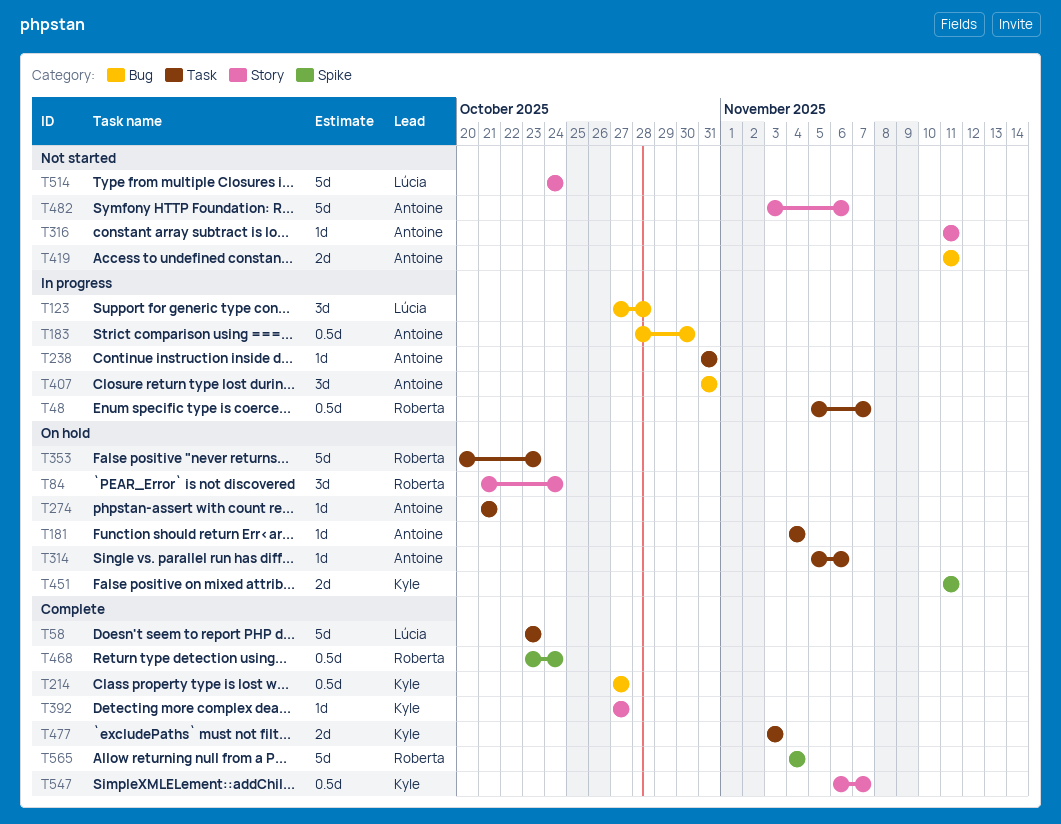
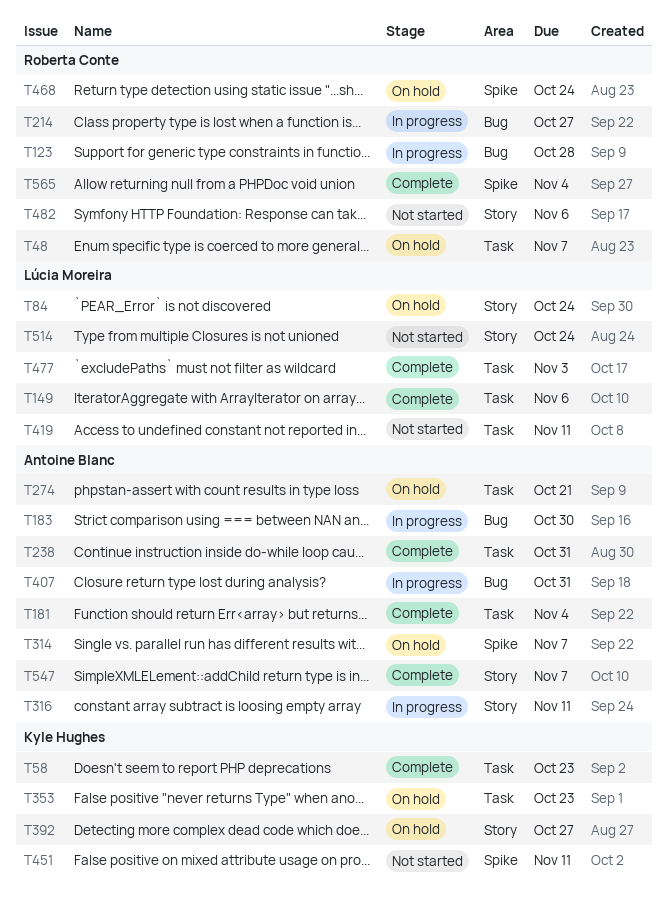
T48, status: In progress -> On hold
T58, owner: Lúcia Moreira -> Kyle Hughes
T84, owner: Roberta Conte -> Lúcia Moreira
T123, owner: Lúcia Moreira -> Roberta Conte
T149: none -> present
T181, status: On hold -> Complete
T214, status: Complete -> In progress
T214, owner: Kyle Hughes -> Roberta Conte
T238, status: In progress -> Complete
T314, label: Task -> Spike
T314, due: Nov 6 -> Nov 7
T316, status: Not started -> In progress
T353, owner: Roberta Conte -> Kyle Hughes
T392, status: Complete -> On hold
T419, owner: Antoine Blanc -> Lúcia Moreira
T419, label: Bug -> Task
T451, status: On hold -> Not started
T468, status: Complete -> On hold
T477, owner: Kyle Hughes -> Lúcia Moreira
T482, owner: Antoine Blanc -> Roberta Conte
T547, owner: Kyle Hughes -> Antoine Blanc

